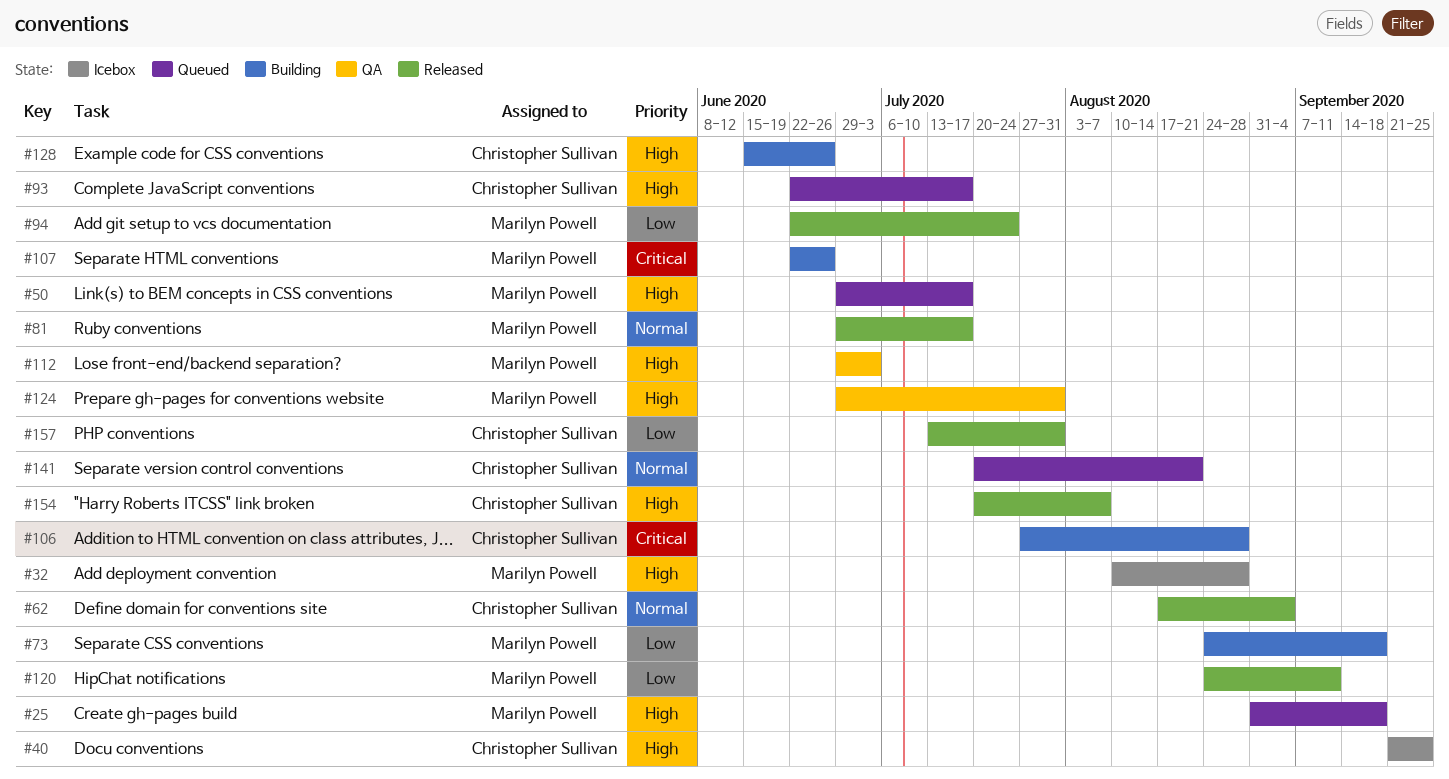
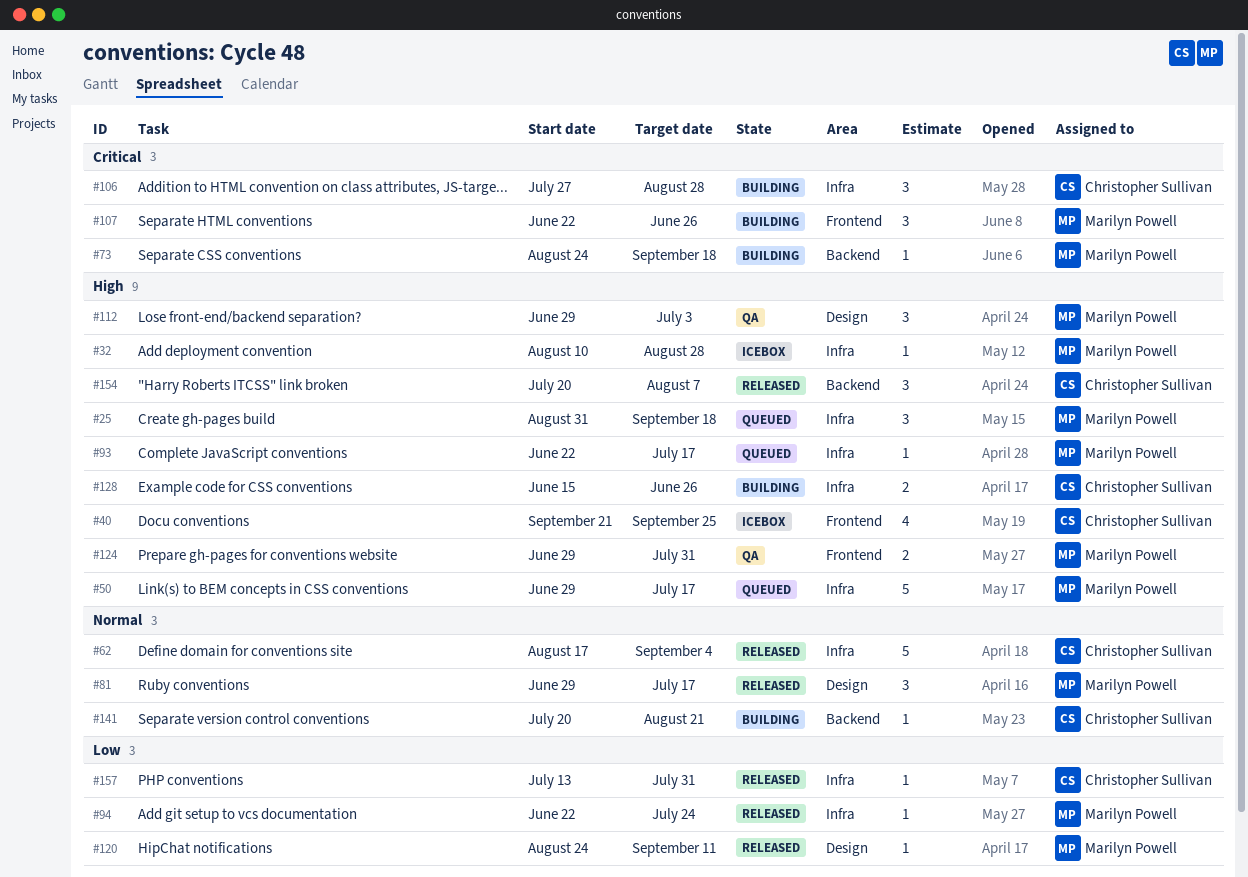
#73, priority: Low -> Critical
#93, owner: Christopher Sullivan -> Marilyn Powell
#141, status: Queued -> Building

